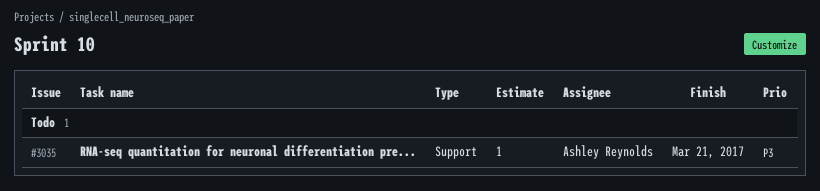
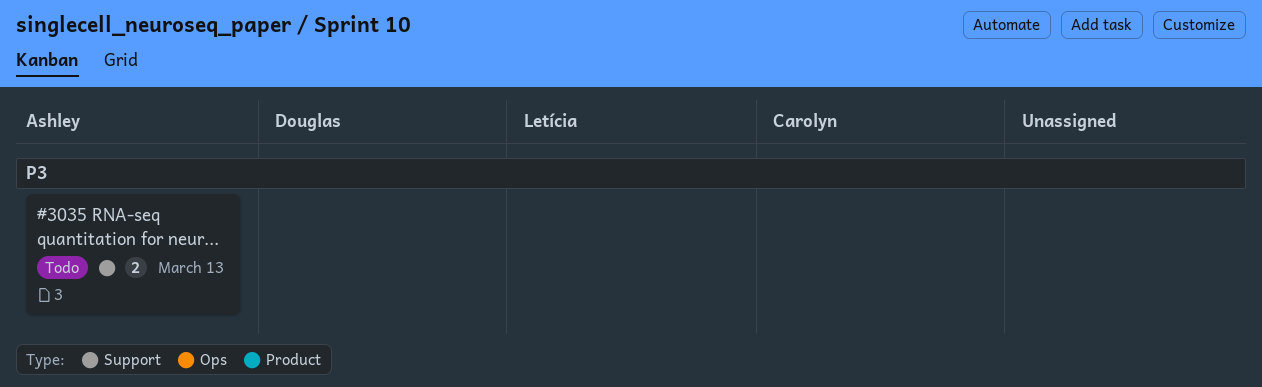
#3035, estimate: 1 -> 2
#3035, due: Mar 21 -> Mar 13

